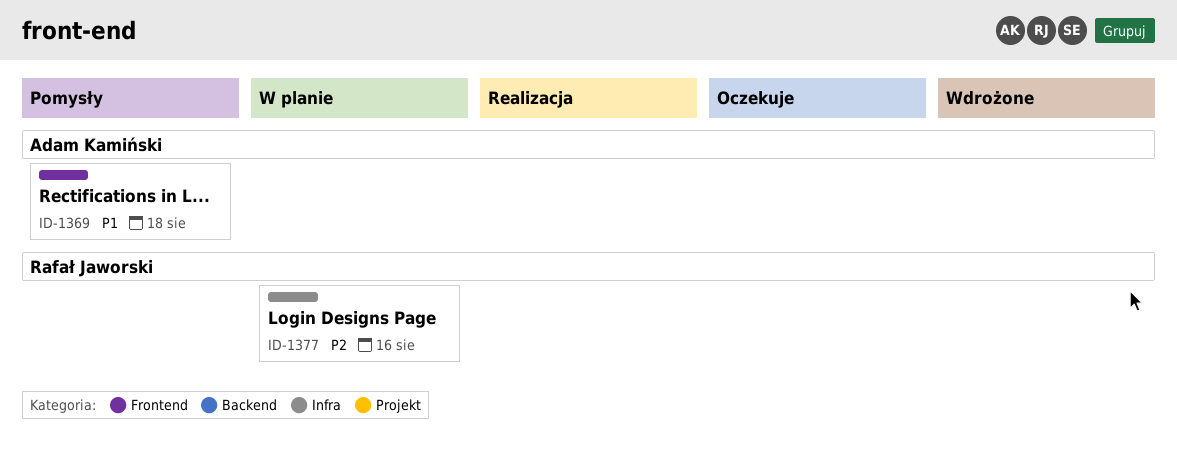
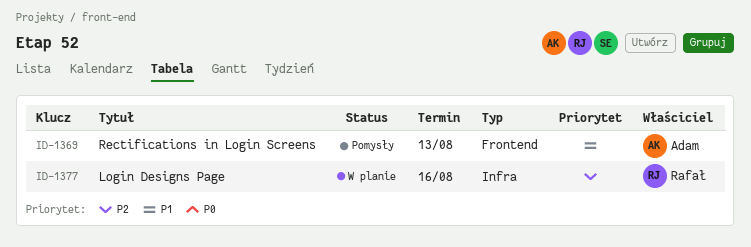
ID-1369, due: Aug 18 -> Aug 13

